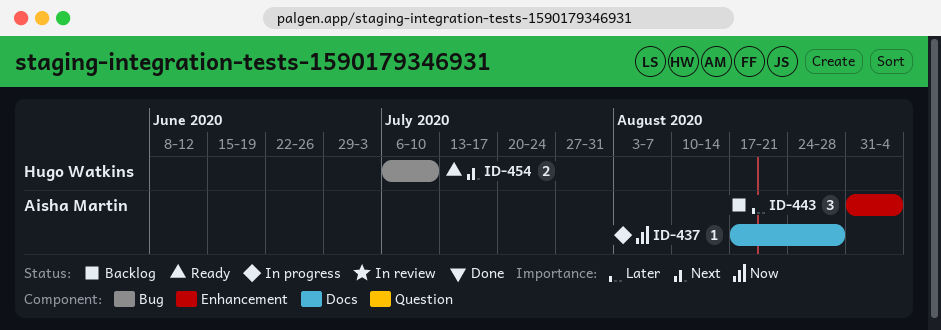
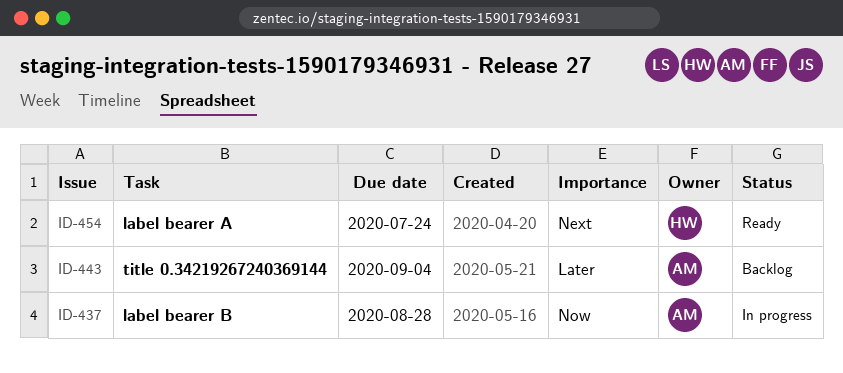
ID-454, due: Jul 10 -> Jul 24

